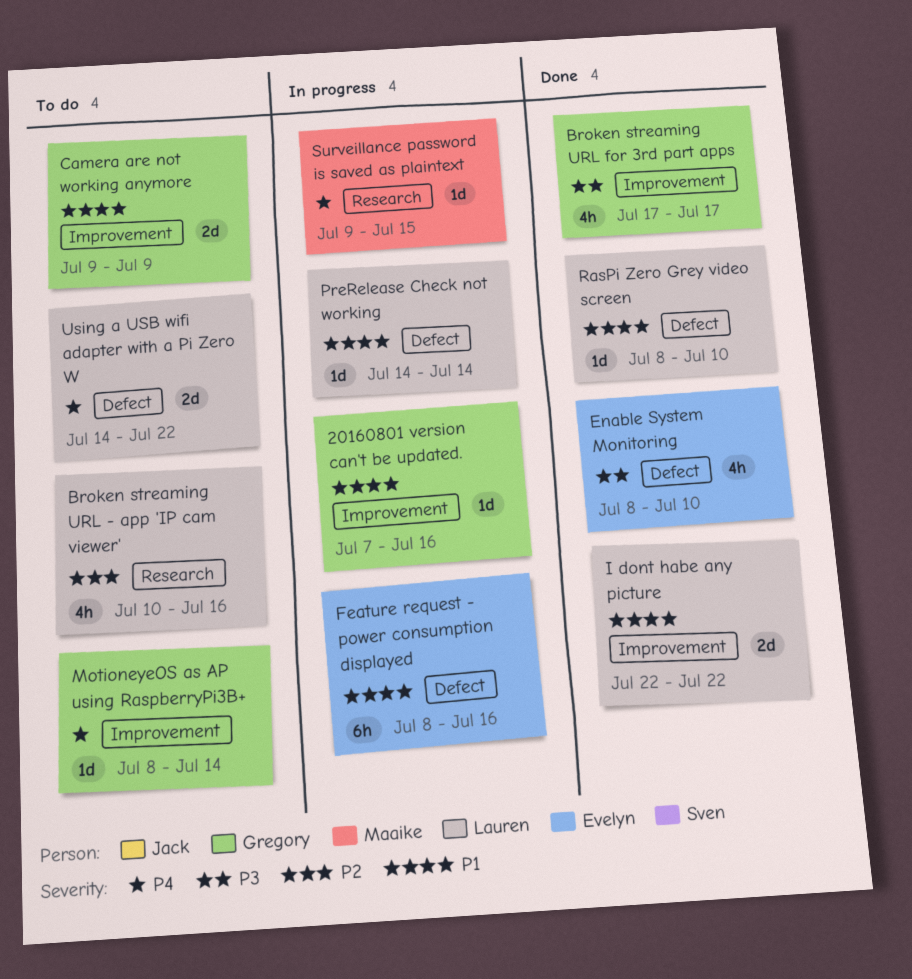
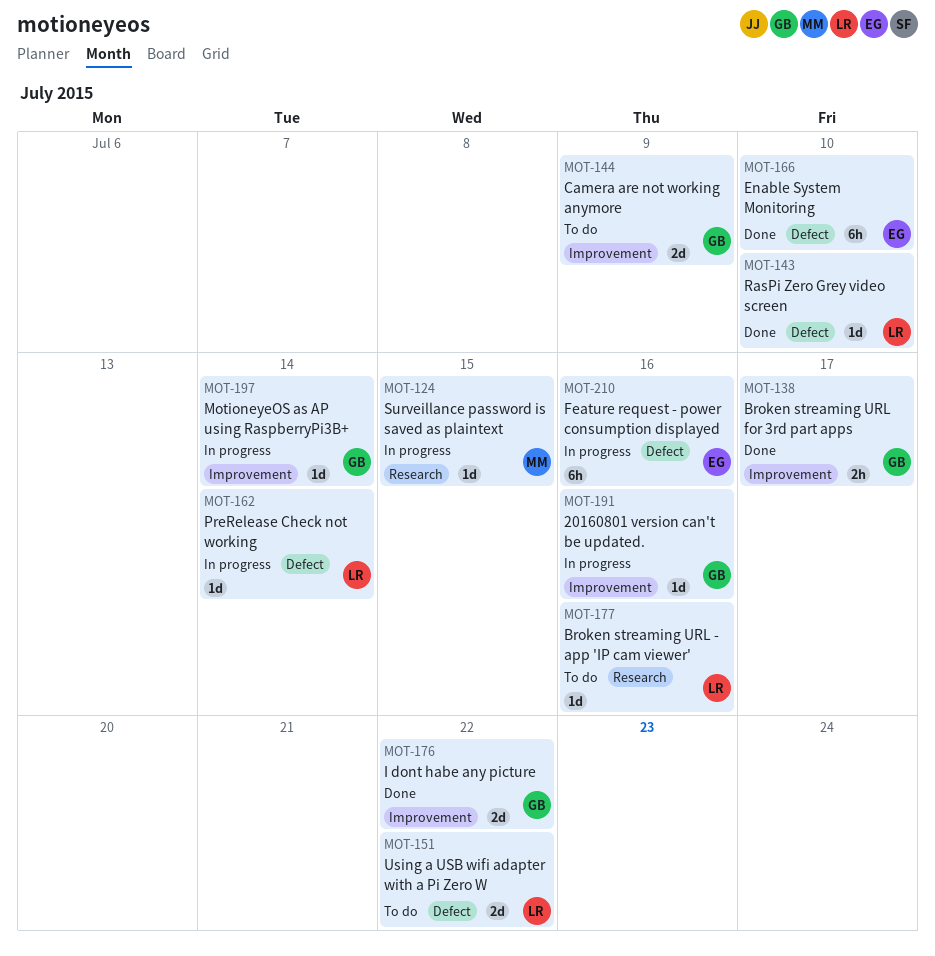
Broken streaming URL - app 'IP cam viewer', estimate: 4h -> 1d
Broken streaming URL for 3rd part apps, estimate: 4h -> 2h
Enable System Monitoring, estimate: 4h -> 6h
I dont habe any picture, owner: Lauren -> Gregory
MotioneyeOS as AP using RaspberryPi3B+, status: To do -> In progress

